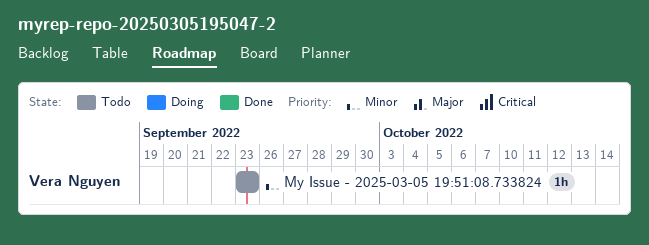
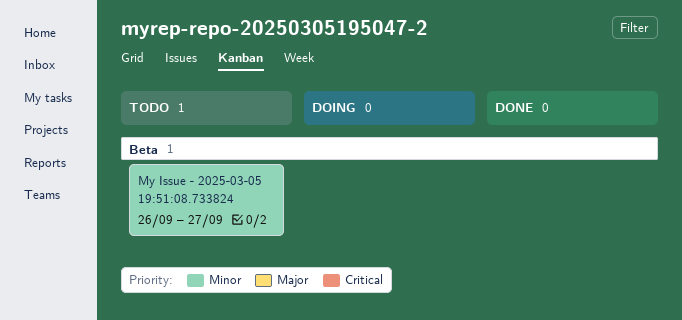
My Issue - 2025-03-05 19:51:08.733824, start: Sep 23 -> Sep 26
My Issue - 2025-03-05 19:51:08.733824, due: Sep 23 -> Sep 27

